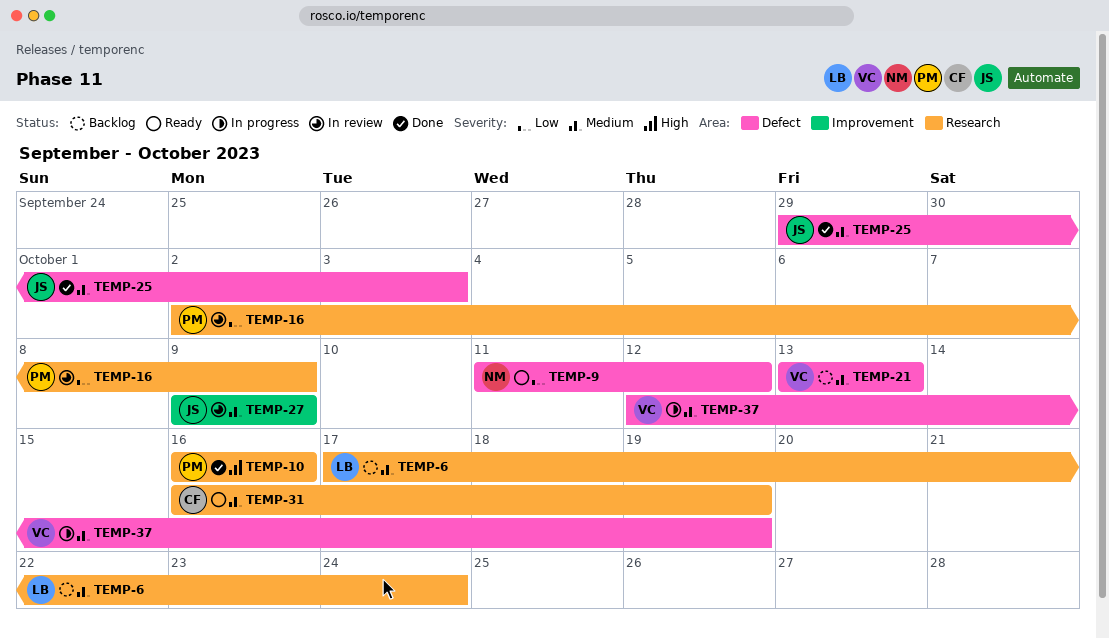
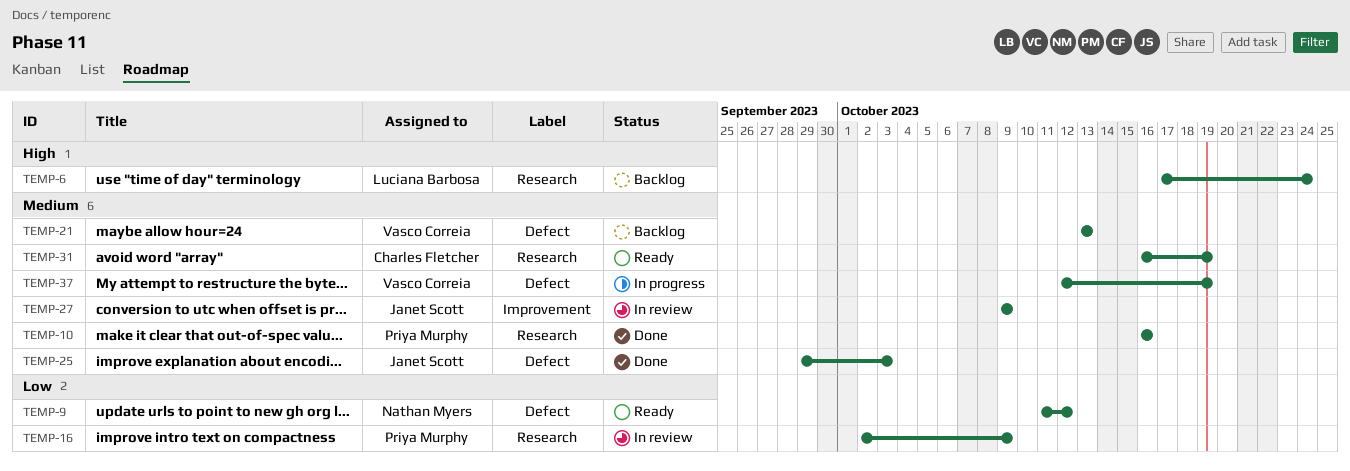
TEMP-6, priority: Medium -> High
TEMP-10, priority: High -> Medium

